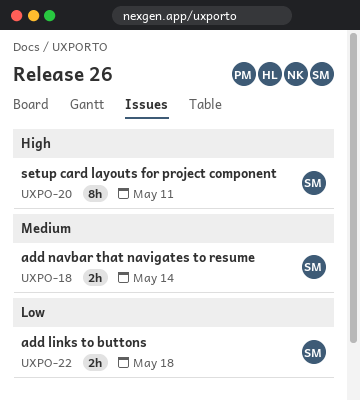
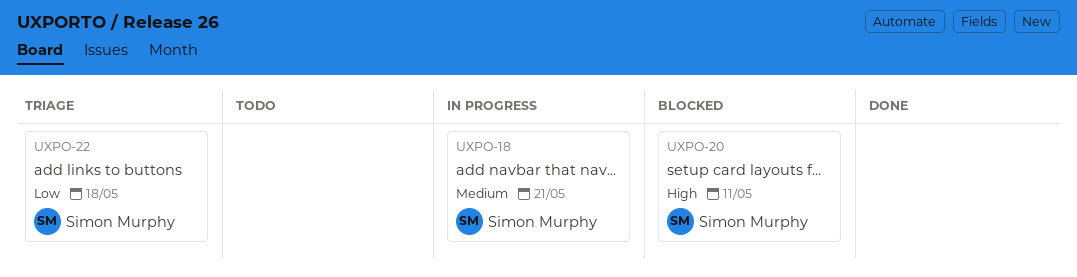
UXPO-18, due: May 14 -> May 21

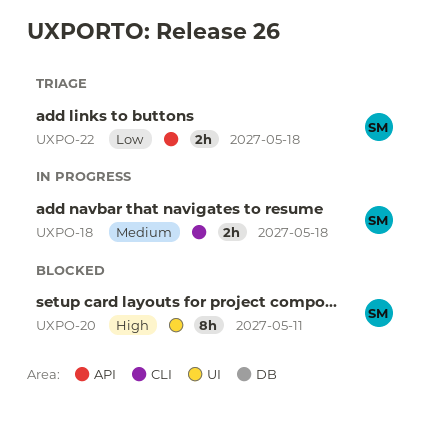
UXPO-18, due: May 21 -> May 18

